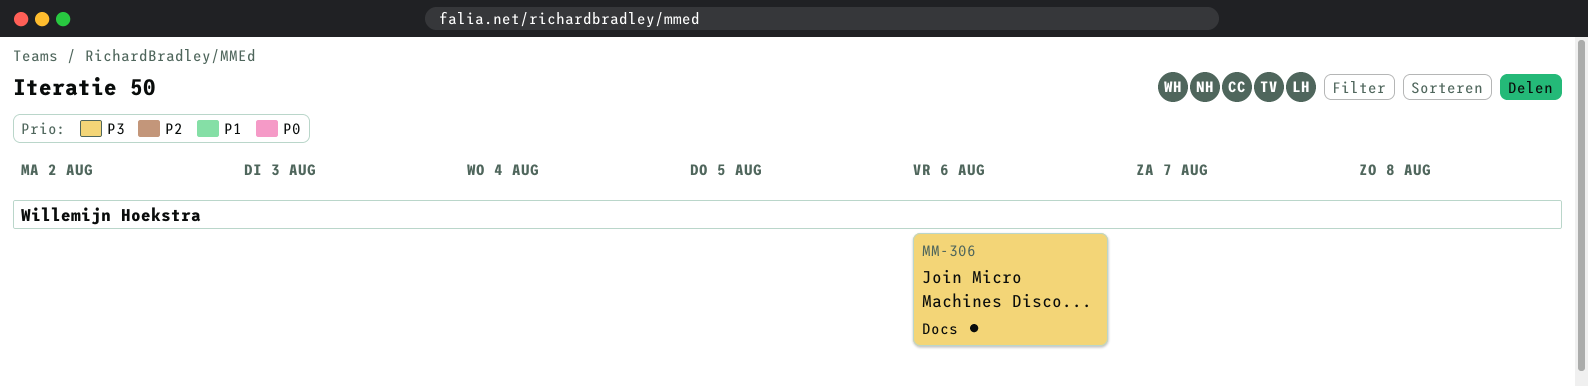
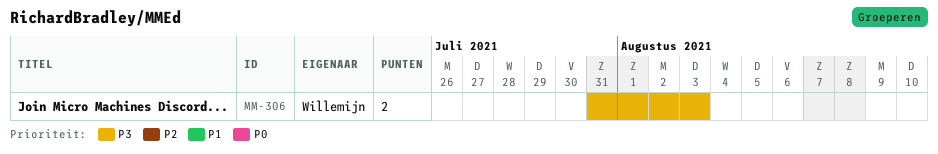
MM-306, estimate: 1 -> 2
MM-306, due: Aug 6 -> Aug 3

